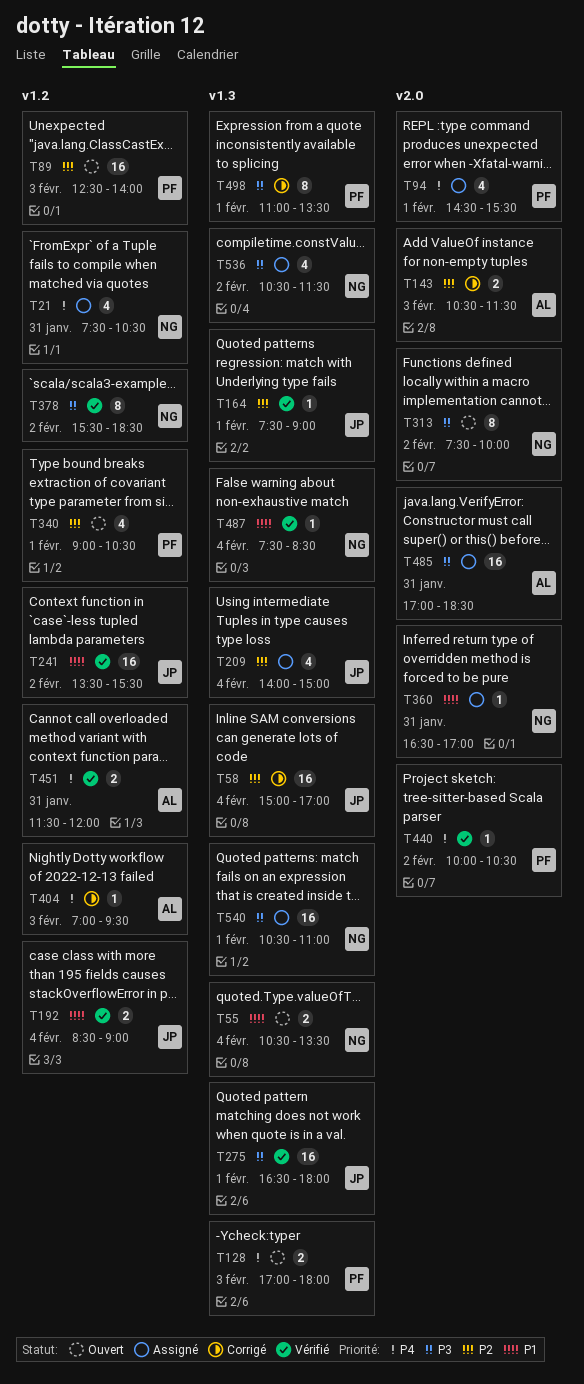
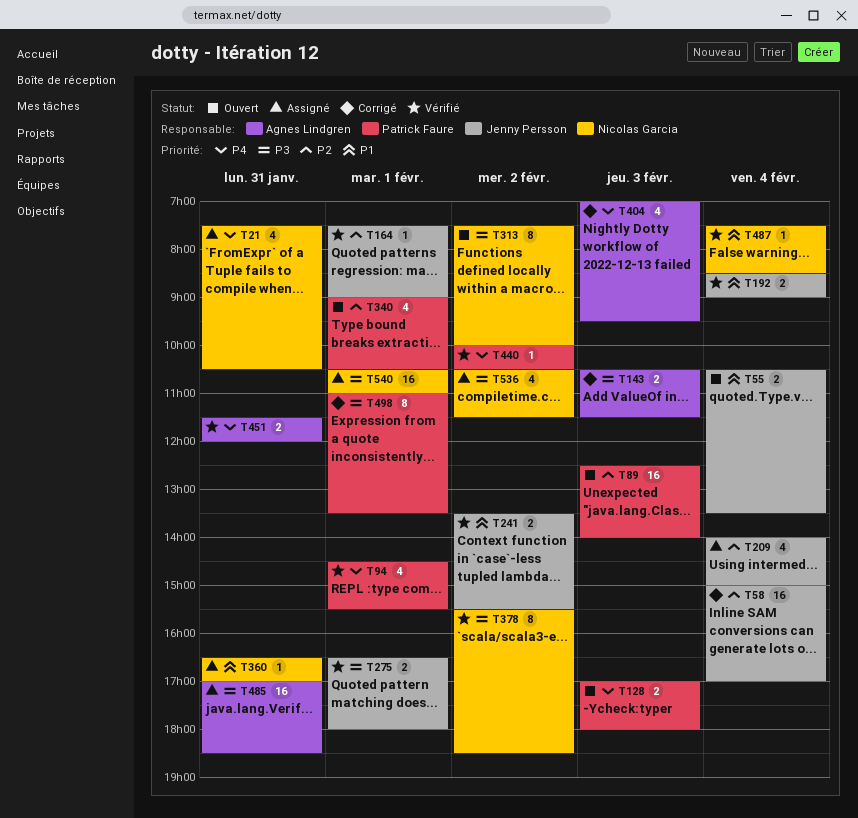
T55, owner: Nicolas Garcia -> Jenny Persson
T94, status: Assigné -> Vérifié
T143, priority: P2 -> P3
T241, estimate: 16 -> 2
T275, estimate: 16 -> 2
T404, estimate: 1 -> 4

